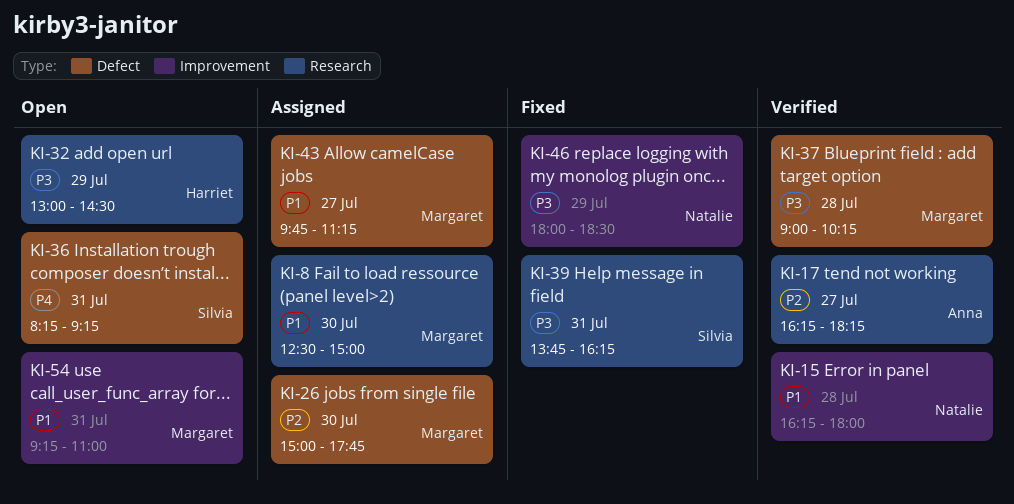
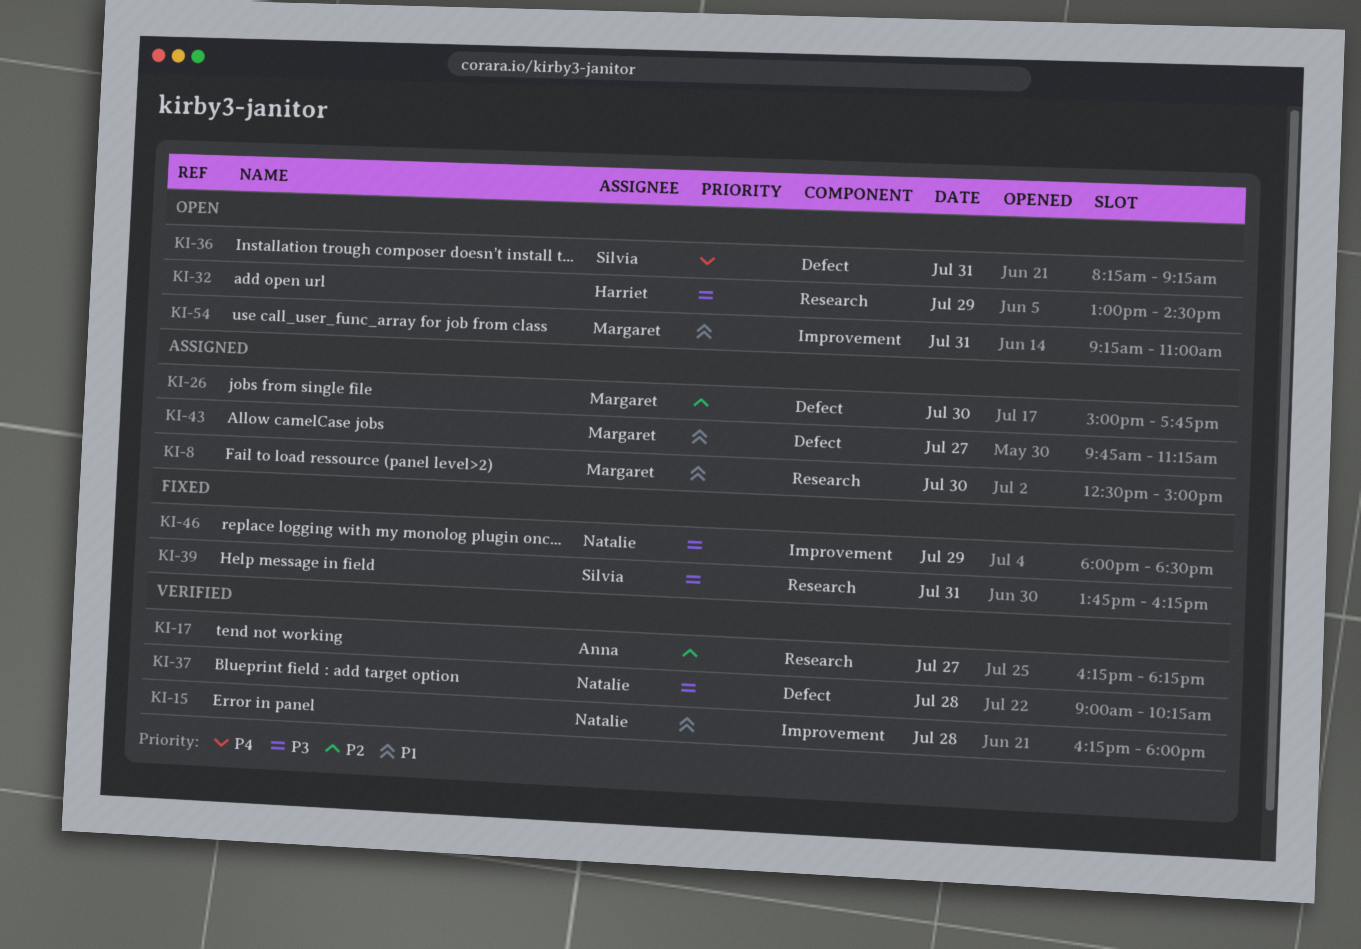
KI-37, owner: Margaret -> Natalie

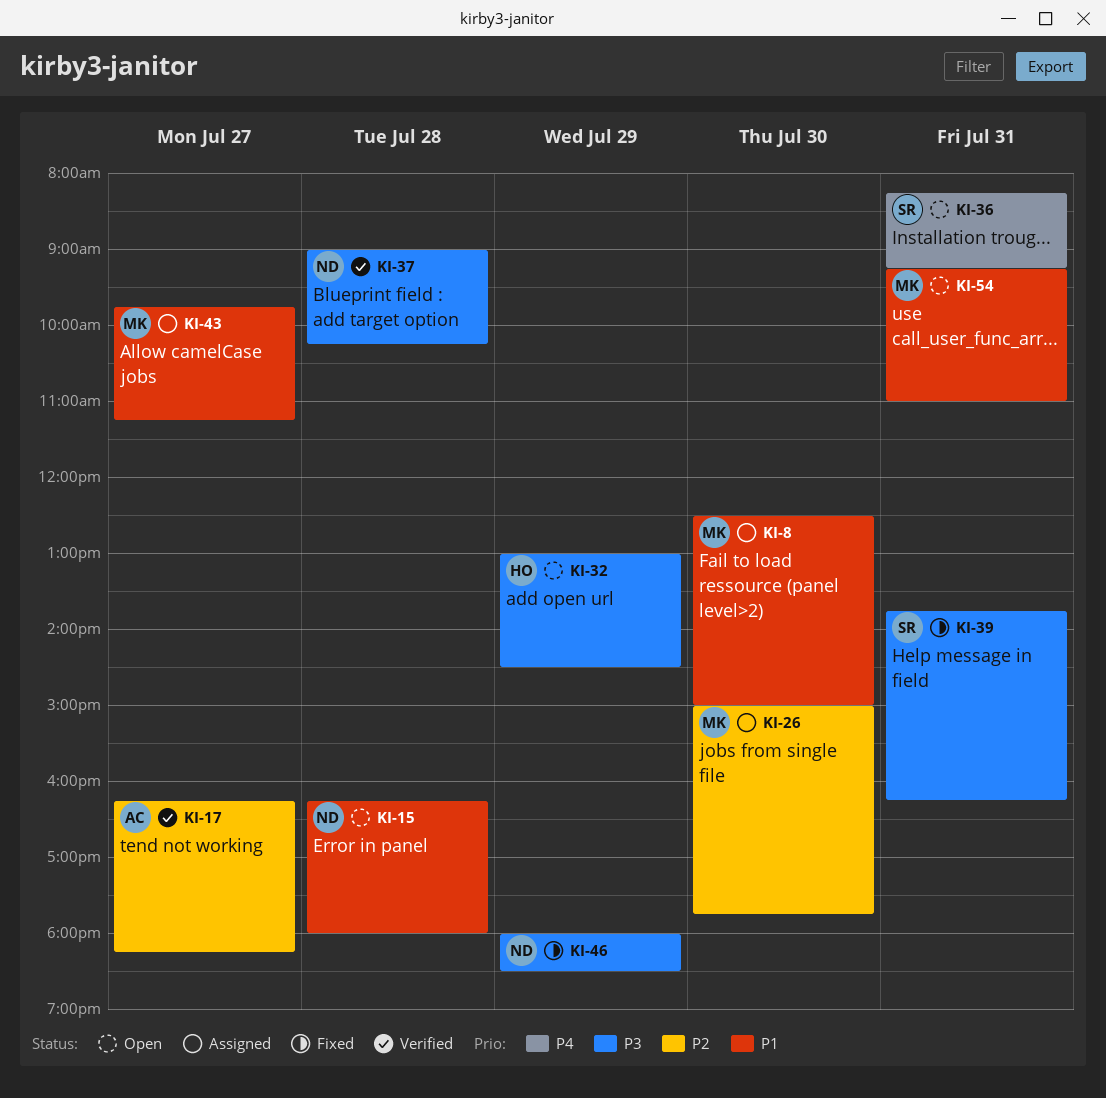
KI-15, status: Verified -> Open

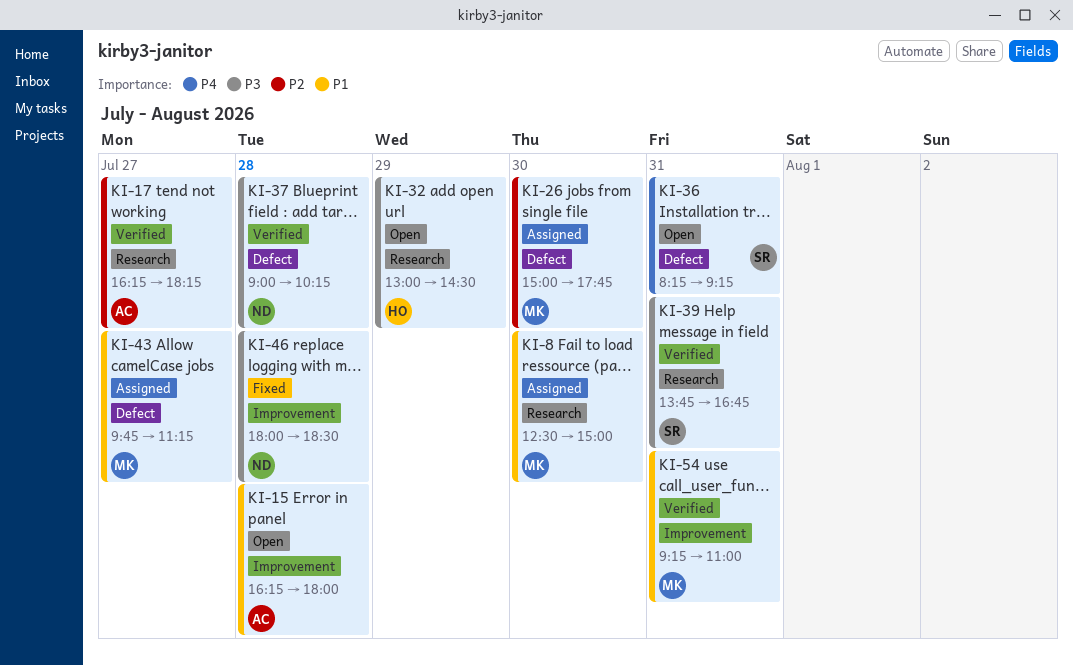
KI-15, owner: ND -> AC
KI-39, status: Fixed -> Verified
KI-39, ends: 16:15 -> 16:45
KI-46, day: Jul 29 -> Jul 28
KI-54, status: Open -> Verified

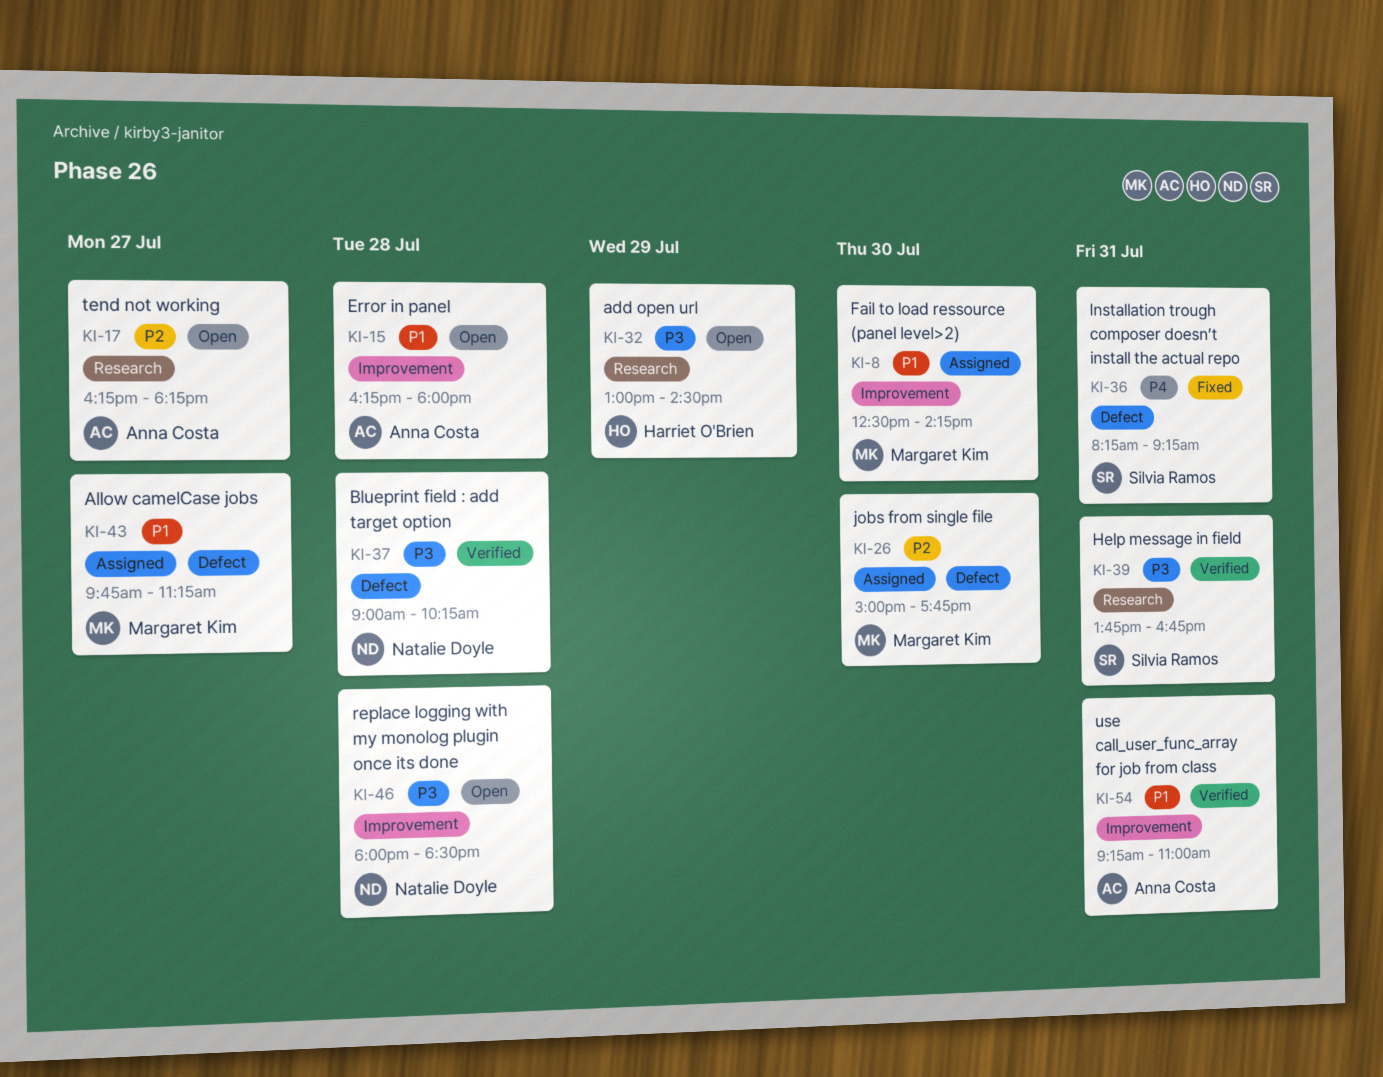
KI-8, label: Research -> Improvement
KI-8, ends: 15:00 -> 14:15
KI-17, status: Verified -> Open
KI-36, status: Open -> Fixed
KI-46, status: Fixed -> Open
KI-54, owner: Margaret Kim -> Anna Costa

